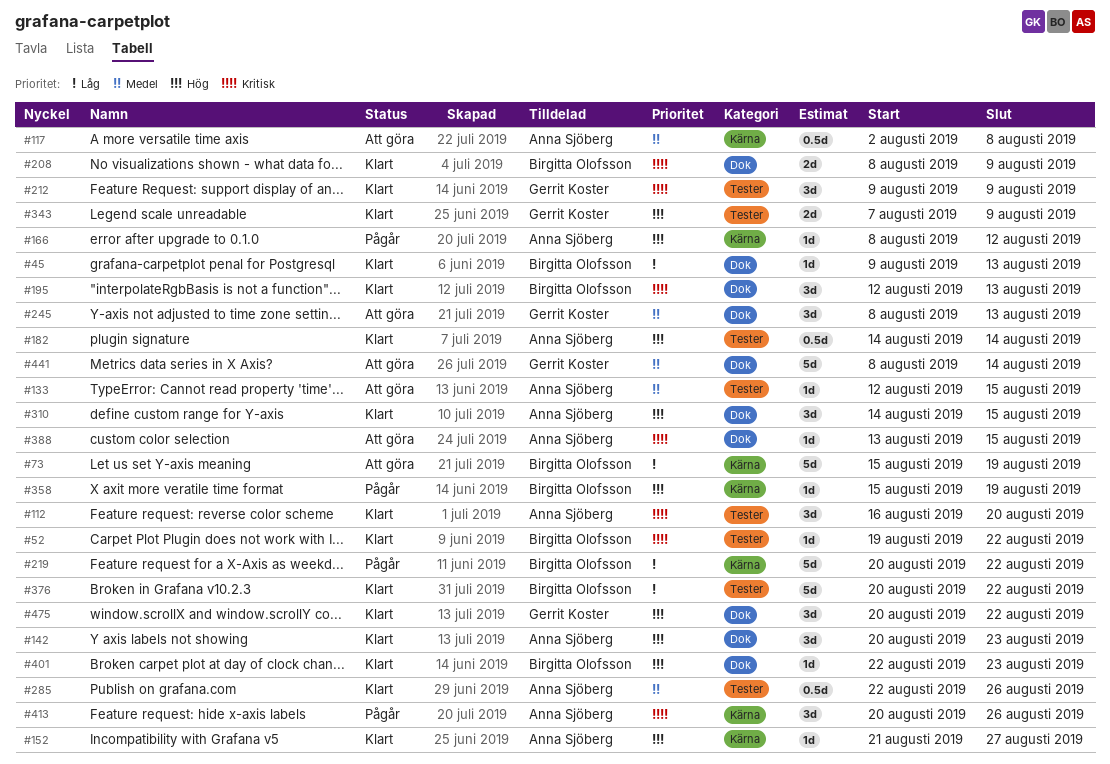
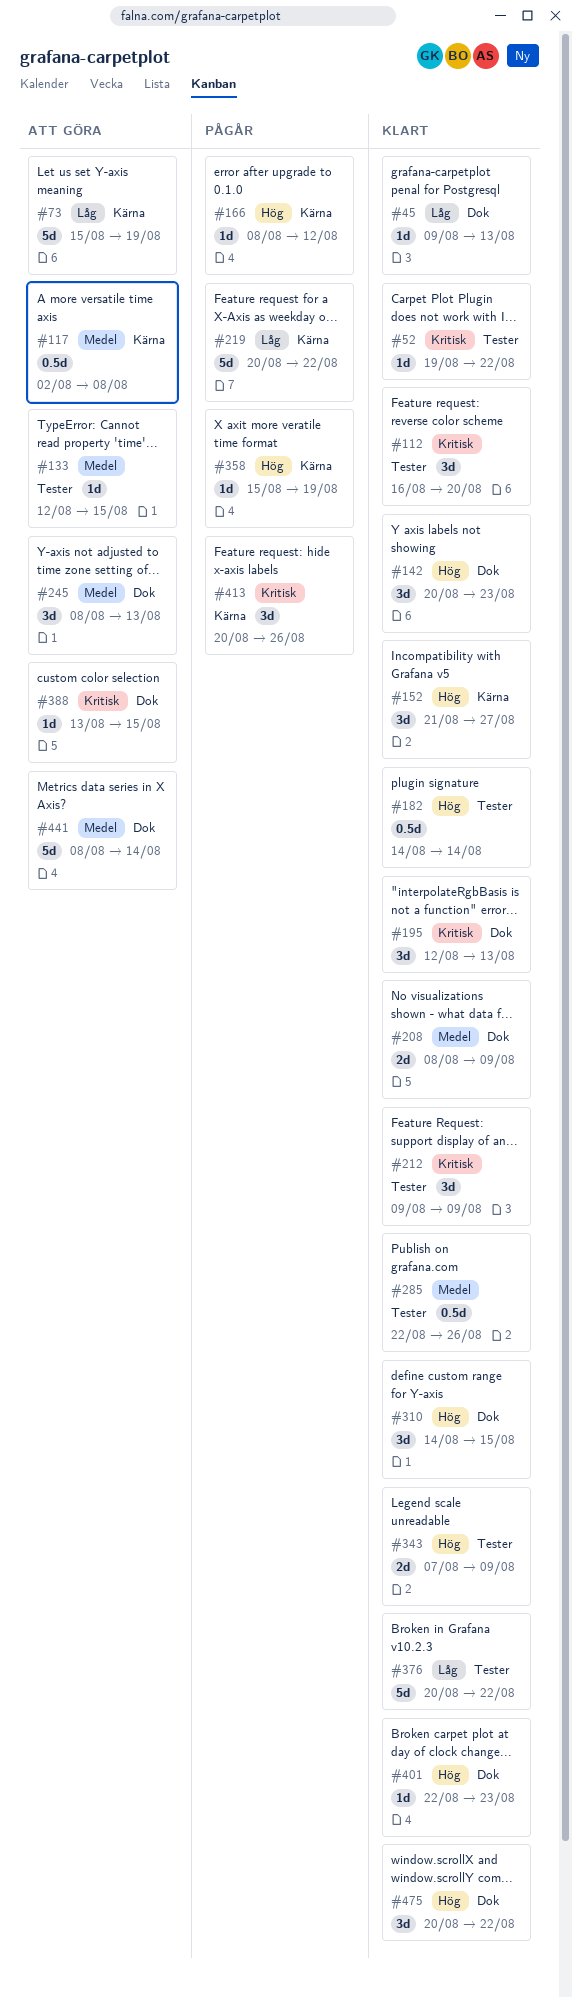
#152, estimate: 1d -> 3d
#208, priority: Kritisk -> Medel

